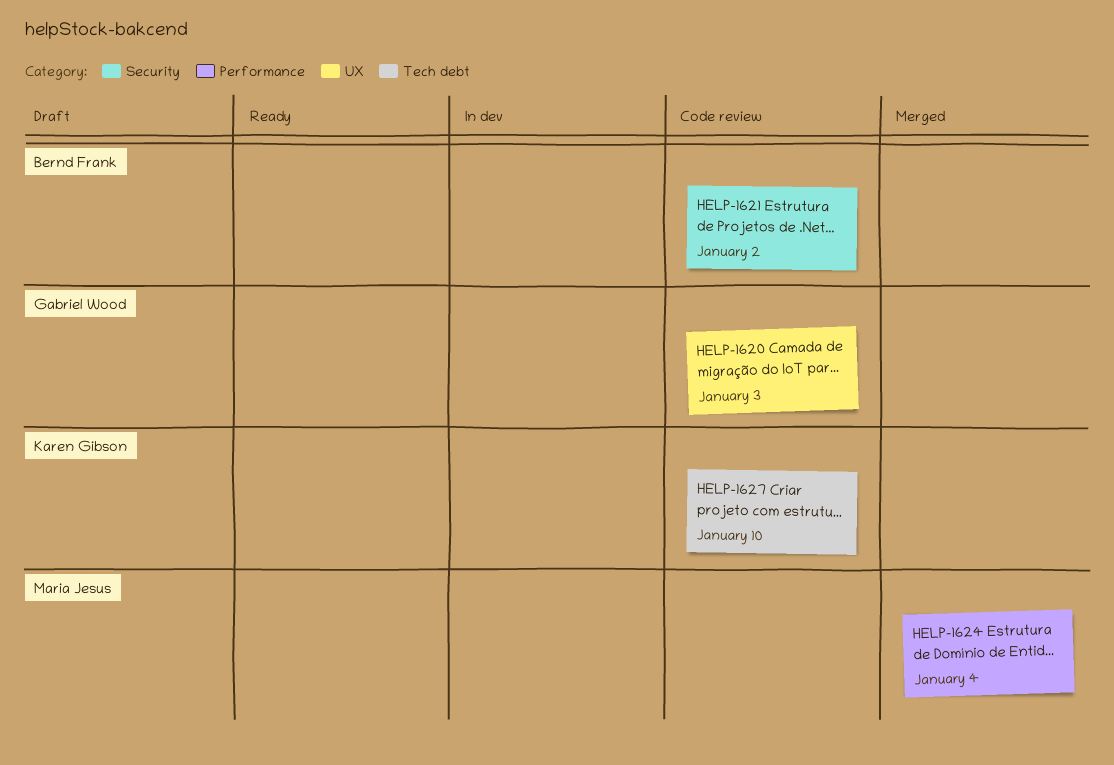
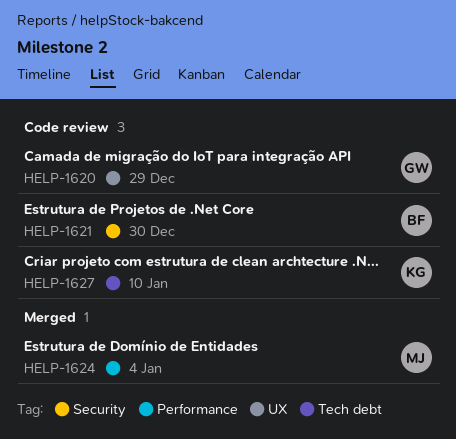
HELP-1620, due: Jan 3 -> Dec 29
HELP-1621, due: Jan 2 -> Dec 30

